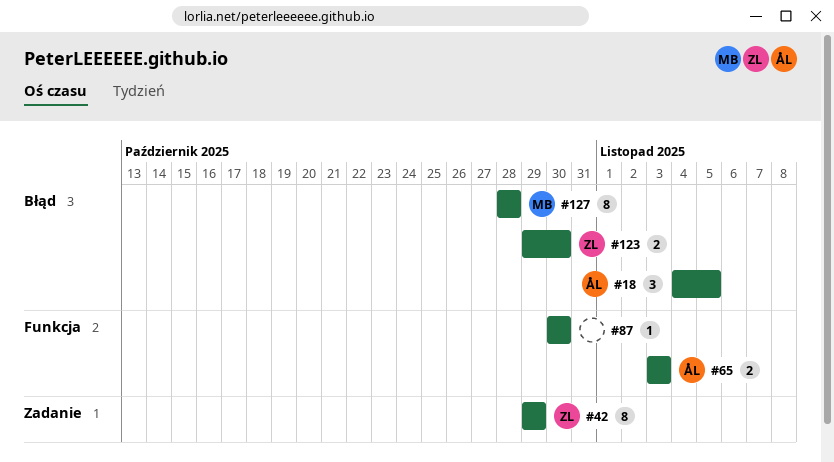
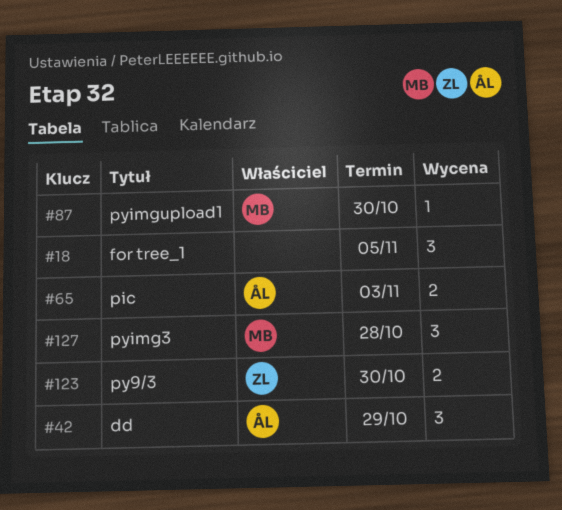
#18, owner: ÅL -> none
#42, owner: ZL -> ÅL
#42, estimate: 8 -> 3
#87, owner: none -> MB
#127, estimate: 8 -> 3

